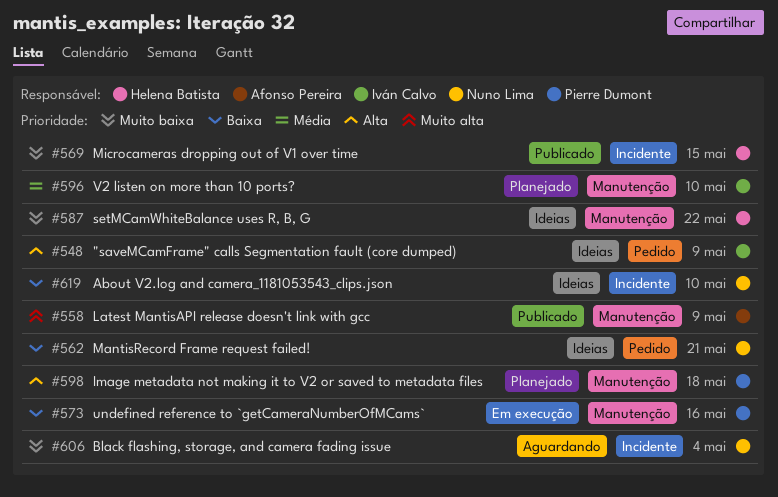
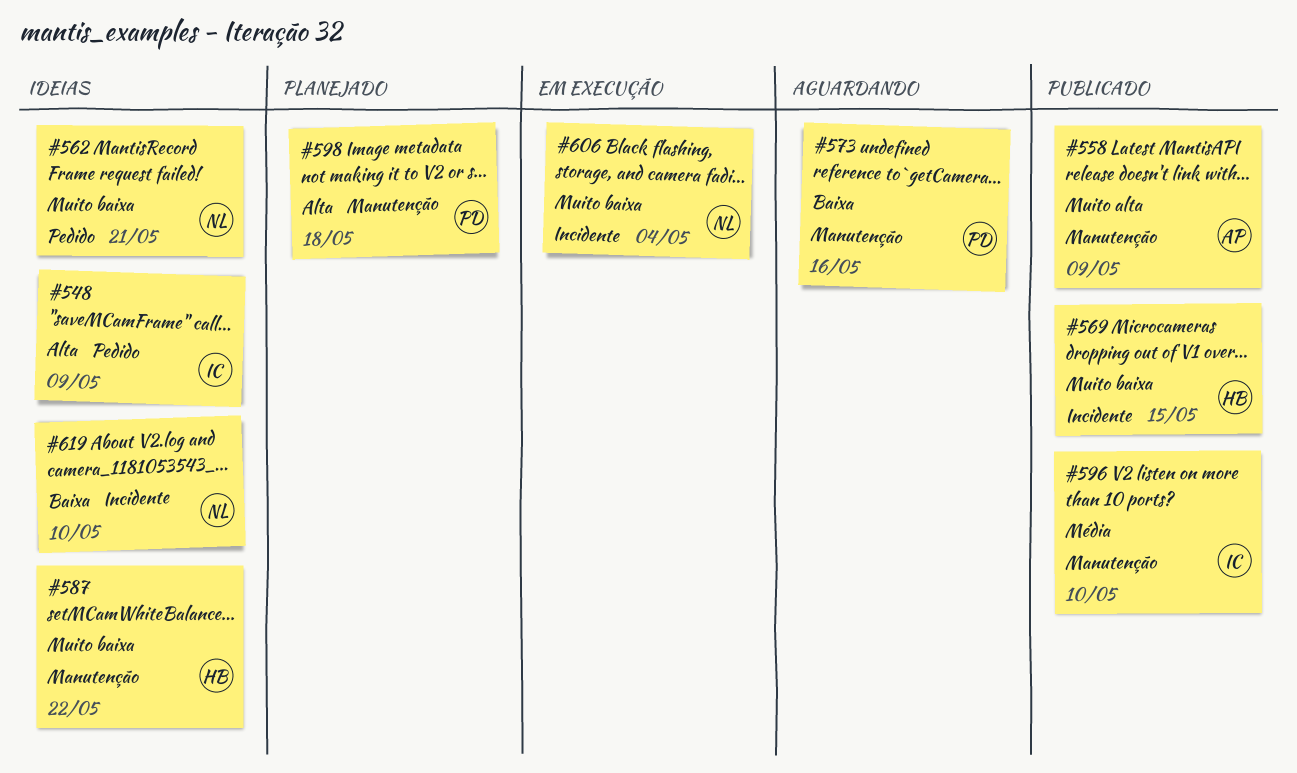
#562, priority: Baixa -> Muito baixa
#573, status: Em execução -> Aguardando
#596, status: Planejado -> Publicado
#606, status: Aguardando -> Em execução

